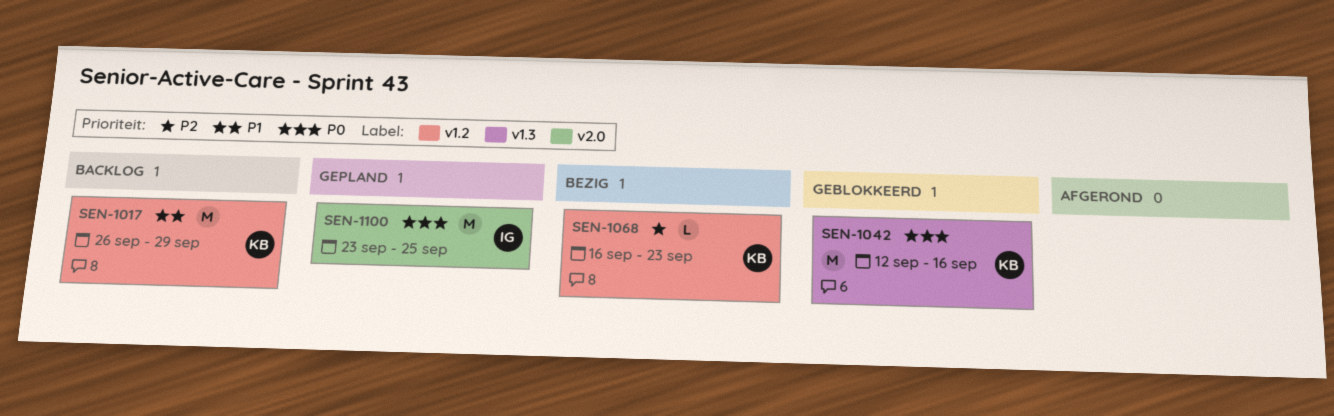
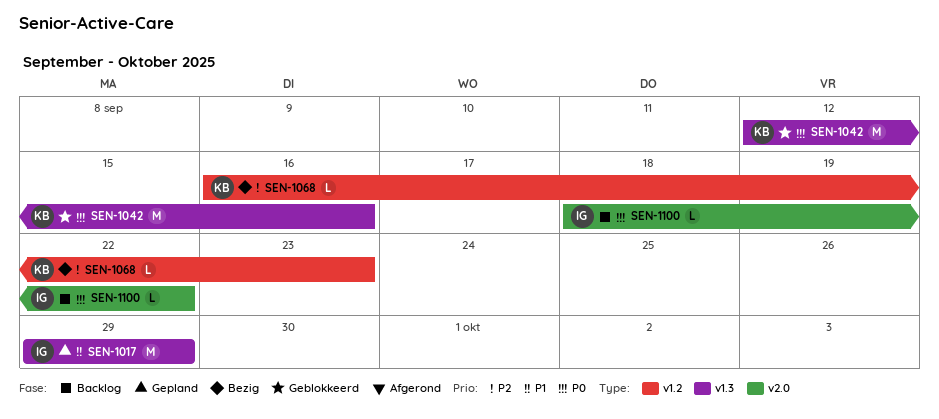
SEN-1017, status: Backlog -> Gepland
SEN-1017, owner: KB -> IG
SEN-1017, label: v1.2 -> v1.3
SEN-1017, start: Sep 26 -> Sep 29
SEN-1100, status: Gepland -> Backlog
SEN-1100, estimate: M -> L
SEN-1100, start: Sep 23 -> Sep 18
SEN-1100, due: Sep 25 -> Sep 22

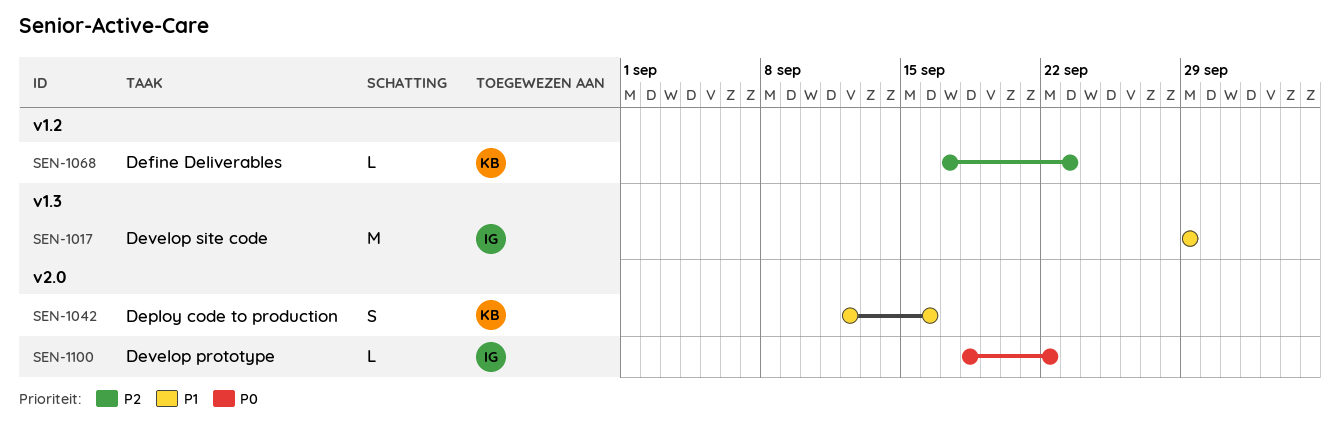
SEN-1042, priority: P0 -> P1
SEN-1042, label: v1.3 -> v2.0
SEN-1042, estimate: M -> S
SEN-1068, start: Sep 16 -> Sep 17

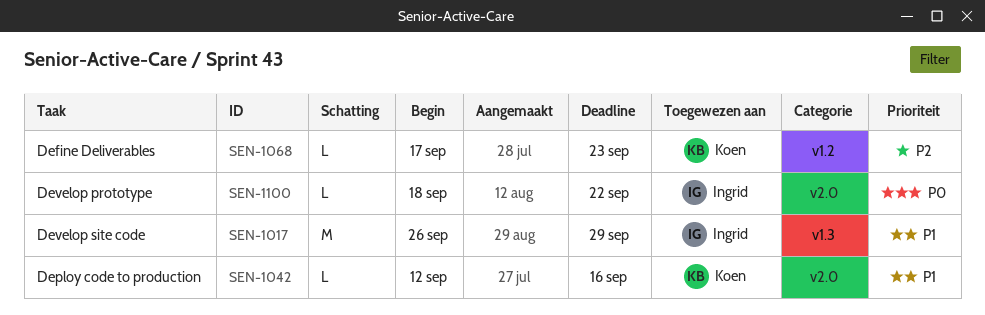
SEN-1017, start: Sep 29 -> Sep 26
SEN-1042, estimate: S -> L

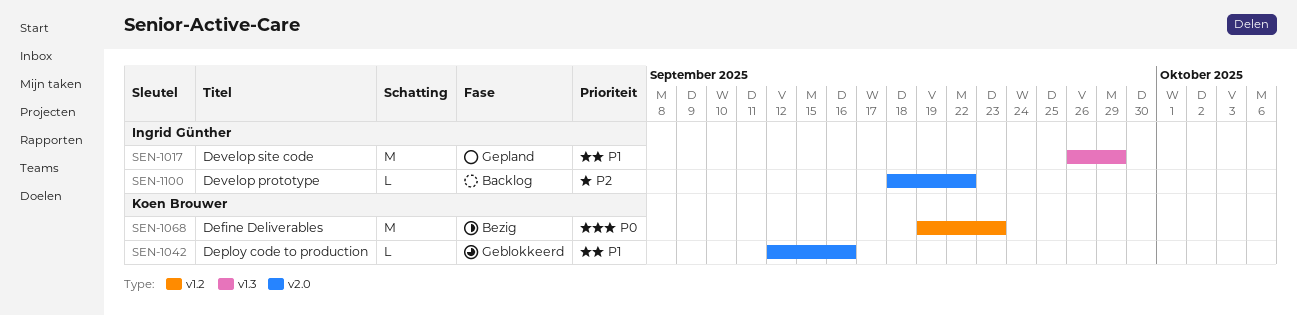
SEN-1068, priority: P2 -> P0
SEN-1068, estimate: L -> M
SEN-1068, start: Sep 17 -> Sep 19
SEN-1100, priority: P0 -> P2

